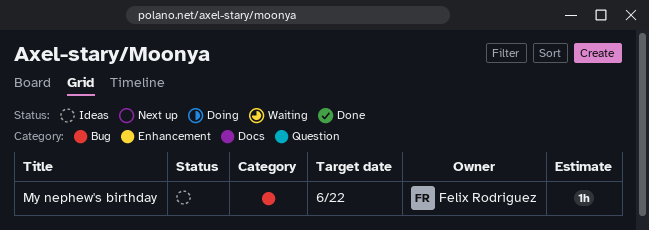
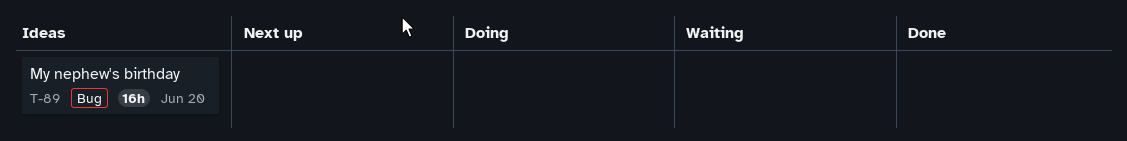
My nephew's birthday, estimate: 1h -> 16h
My nephew's birthday, due: Jun 22 -> Jun 20

